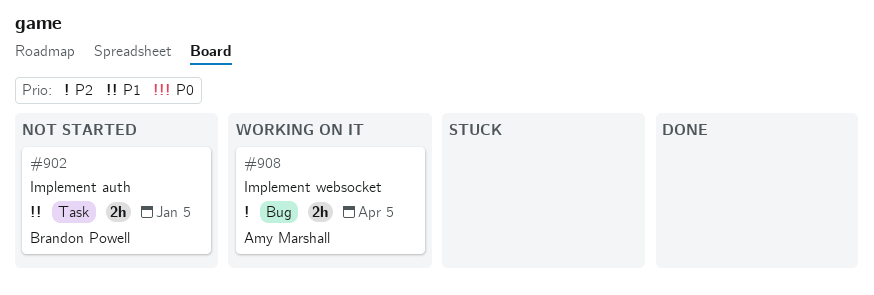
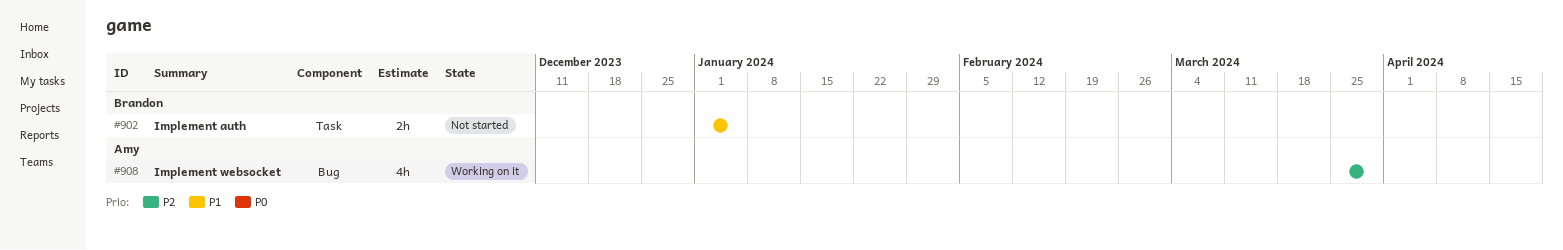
#908, estimate: 2h -> 4h
#908, due: Apr 5 -> Mar 29

